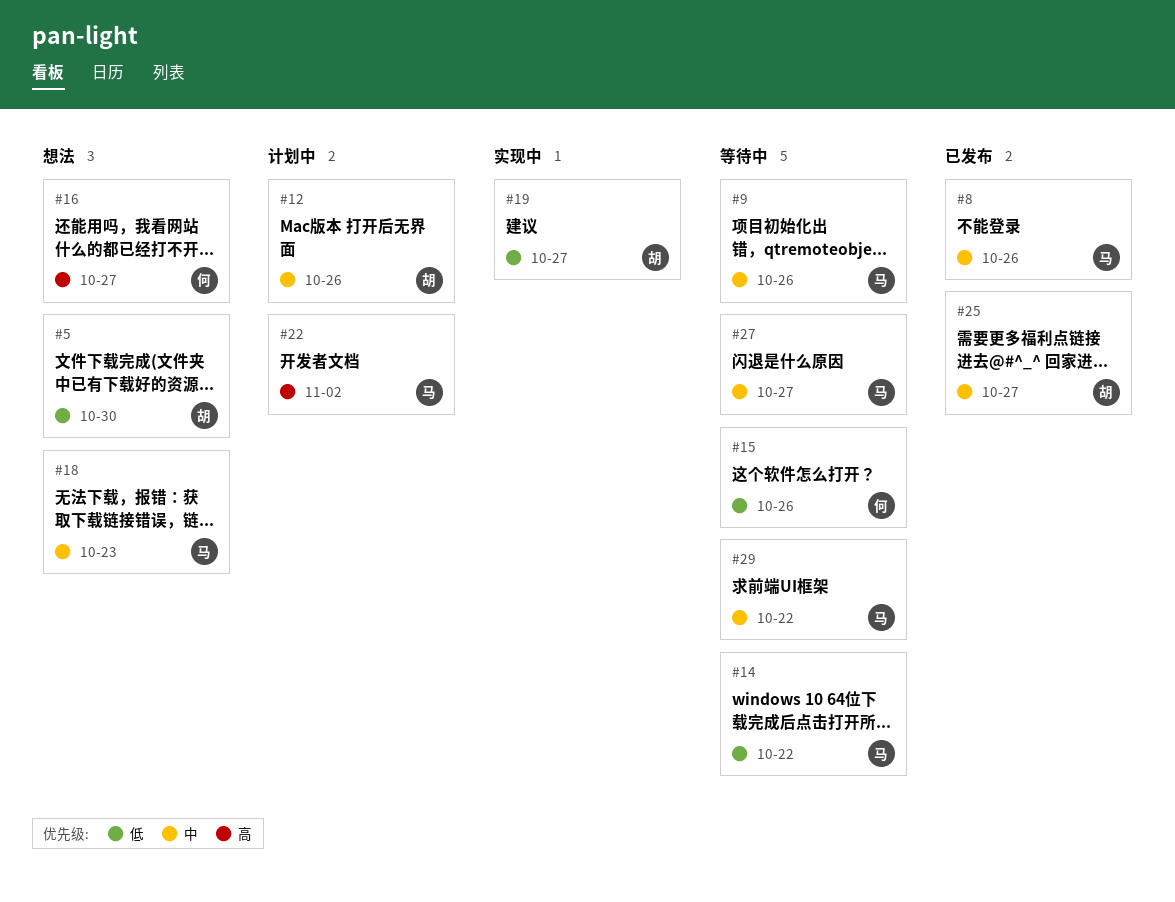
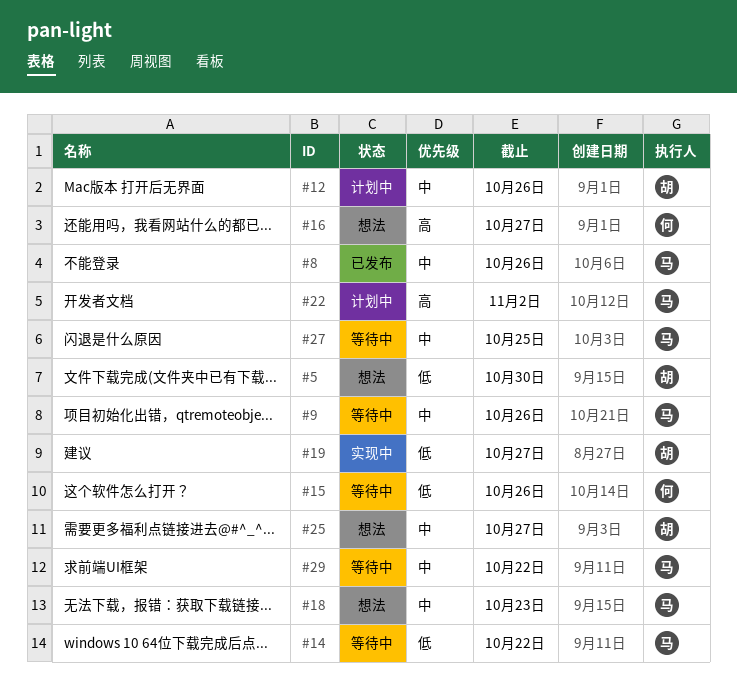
#25, status: 已发布 -> 想法
#27, due: Oct 27 -> Oct 25

